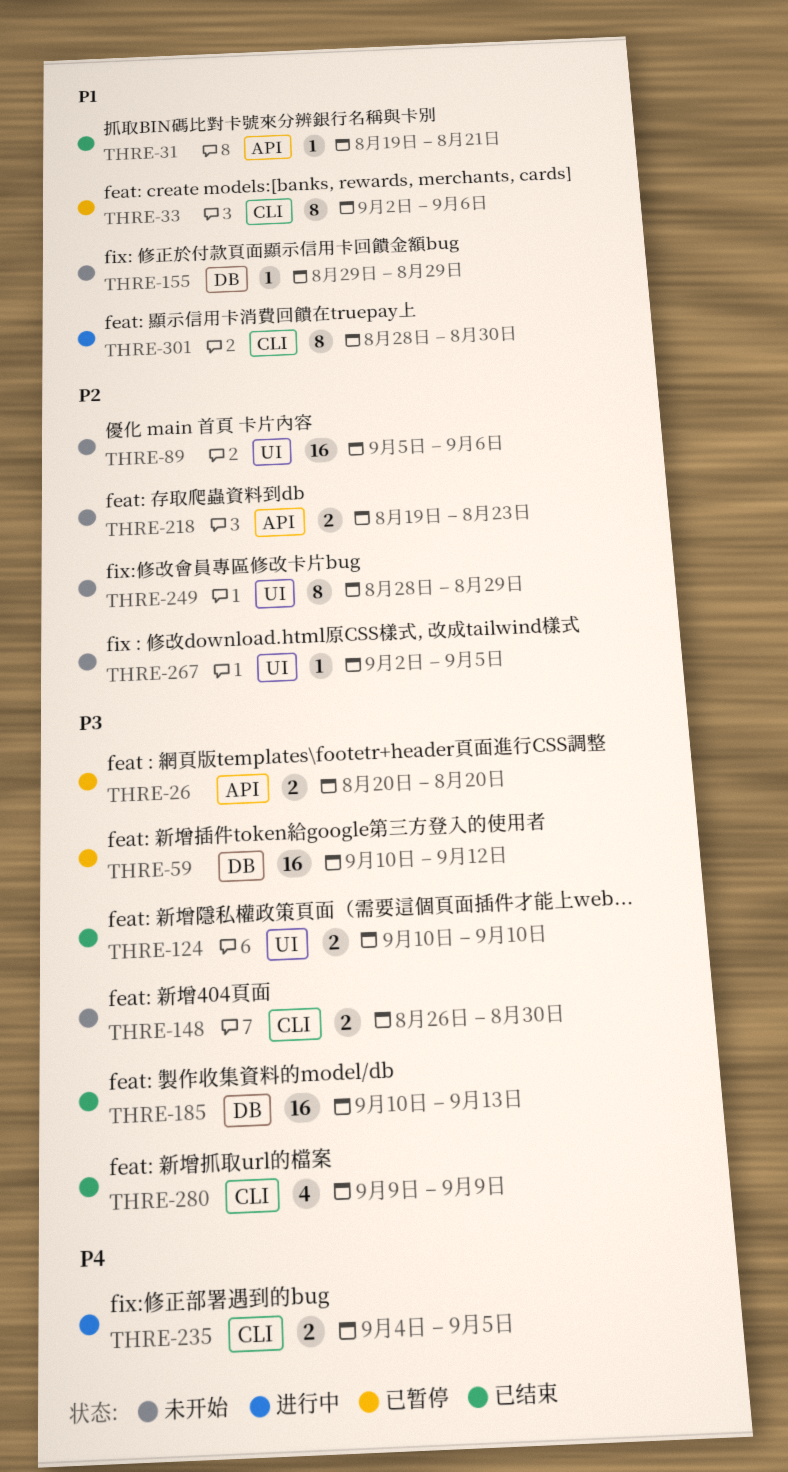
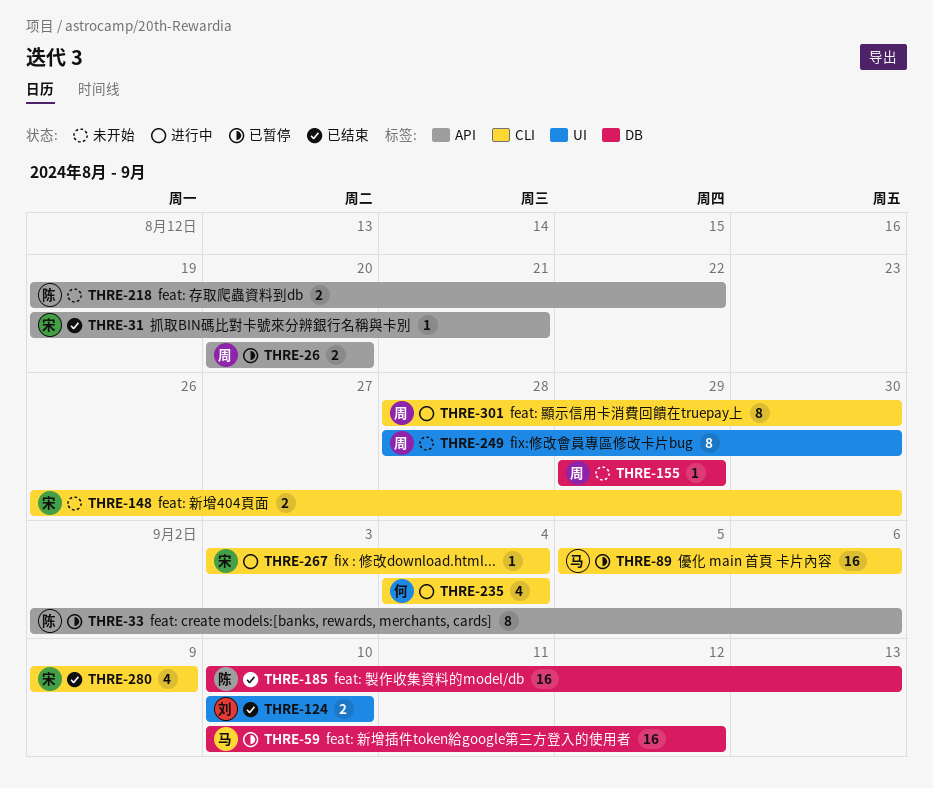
THRE-33, label: CLI -> API
THRE-89, status: 未开始 -> 已暂停
THRE-89, label: UI -> CLI
THRE-218, due: Aug 23 -> Aug 22
THRE-235, estimate: 2 -> 4
THRE-235, due: Sep 5 -> Sep 4
THRE-249, due: Aug 29 -> Aug 30
THRE-267, status: 未开始 -> 进行中
THRE-267, label: UI -> CLI
THRE-267, start: Sep 2 -> Sep 3
THRE-267, due: Sep 5 -> Sep 4

